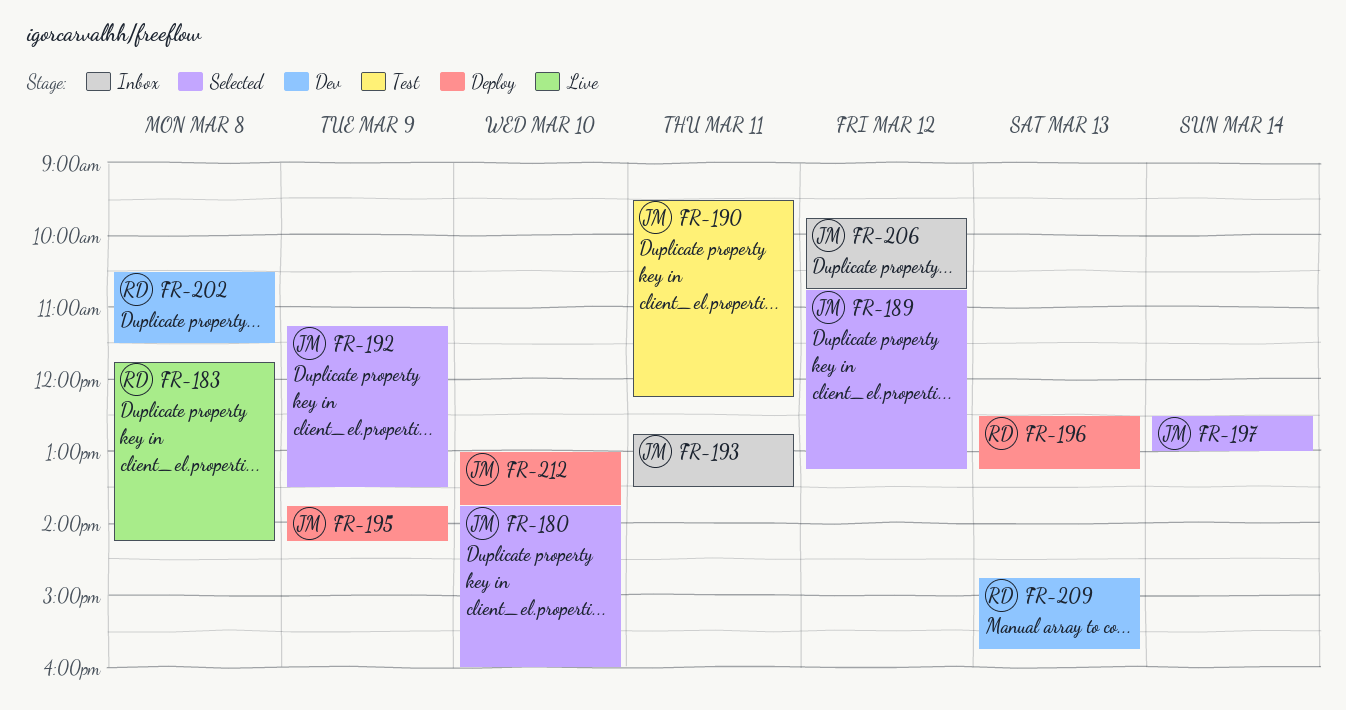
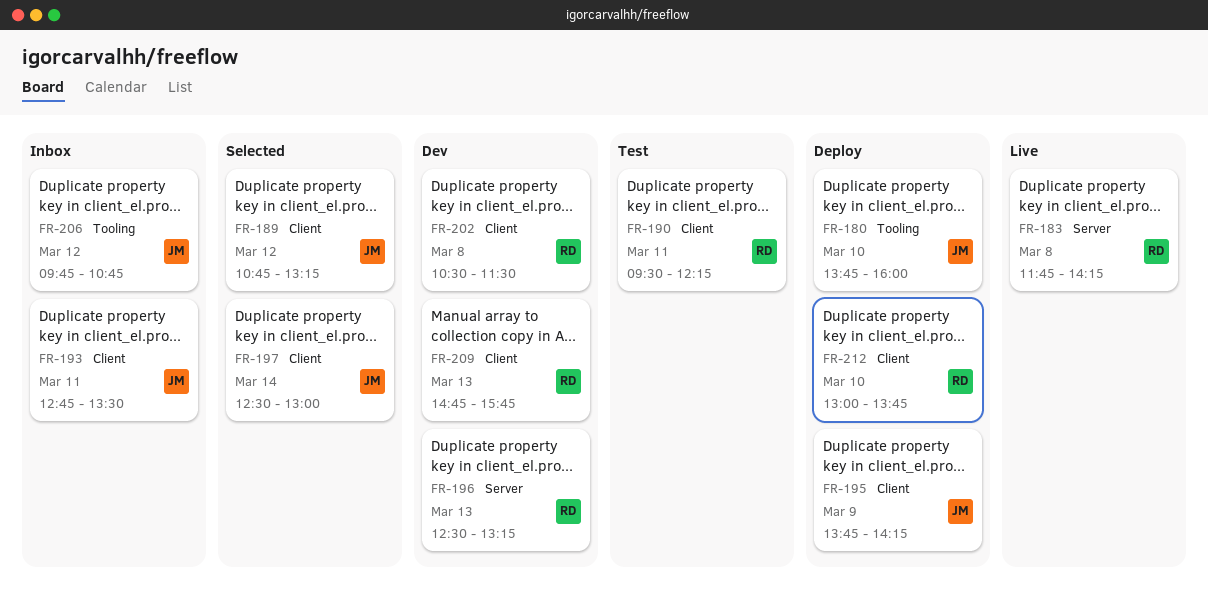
FR-180, status: Selected -> Deploy
FR-190, owner: JM -> RD
FR-192: present -> none
FR-196, status: Deploy -> Dev
FR-212, owner: JM -> RD

